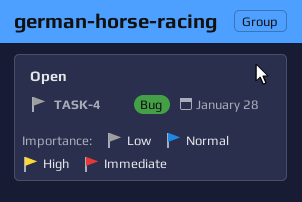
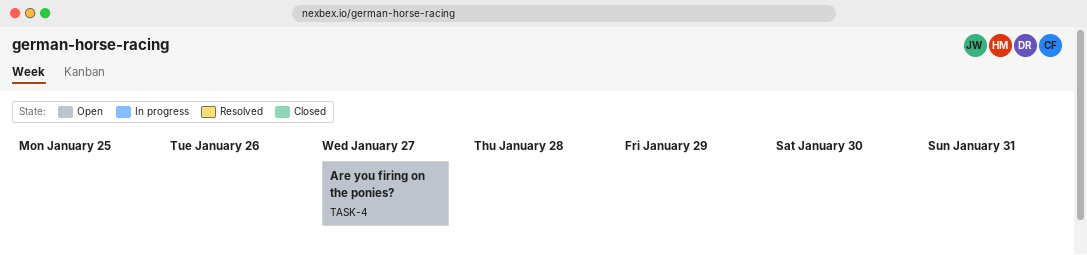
TASK-4, due: Jan 28 -> Jan 27

